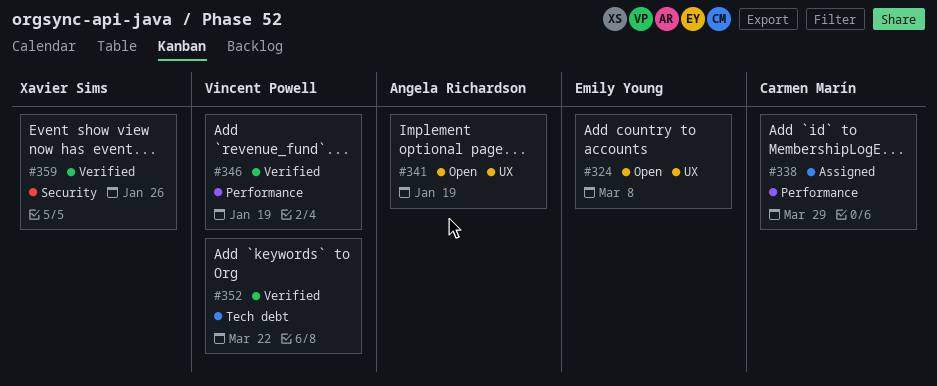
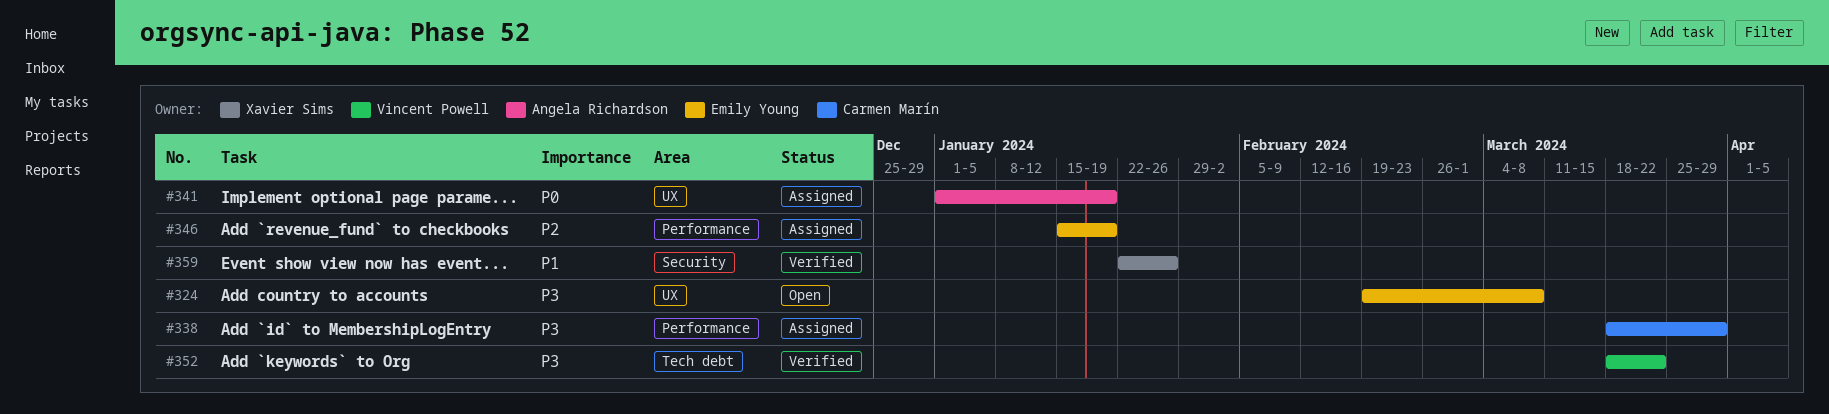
#341, status: Open -> Assigned
#346, status: Verified -> Assigned
#346, owner: Vincent Powell -> Emily Young

